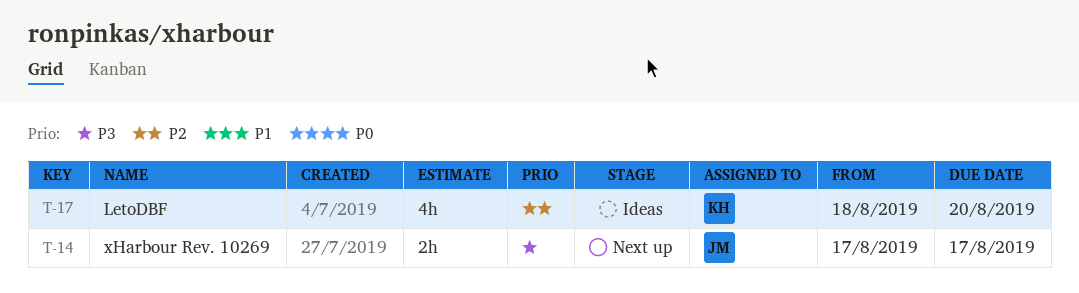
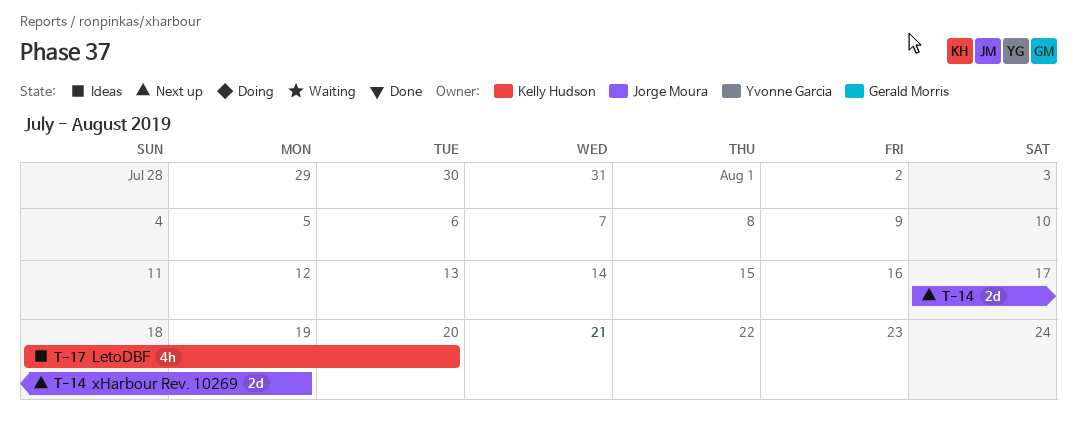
T-14, estimate: 2h -> 2d
T-14, due: Aug 17 -> Aug 19

